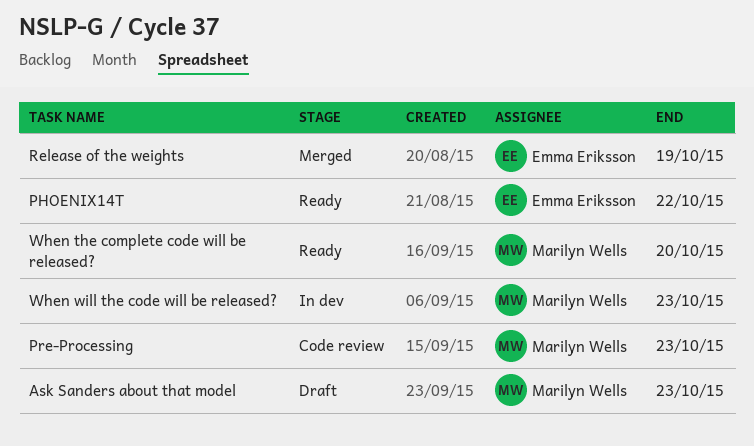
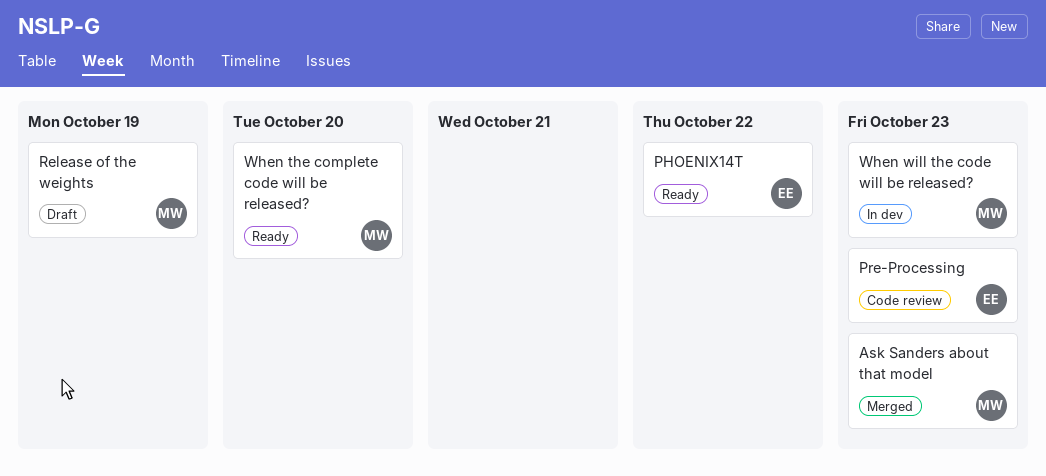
Ask Sanders about that model, status: Draft -> Merged
Pre-Processing, owner: Marilyn Wells -> Emma Eriksson
Release of the weights, status: Merged -> Draft
Release of the weights, owner: Emma Eriksson -> Marilyn Wells

